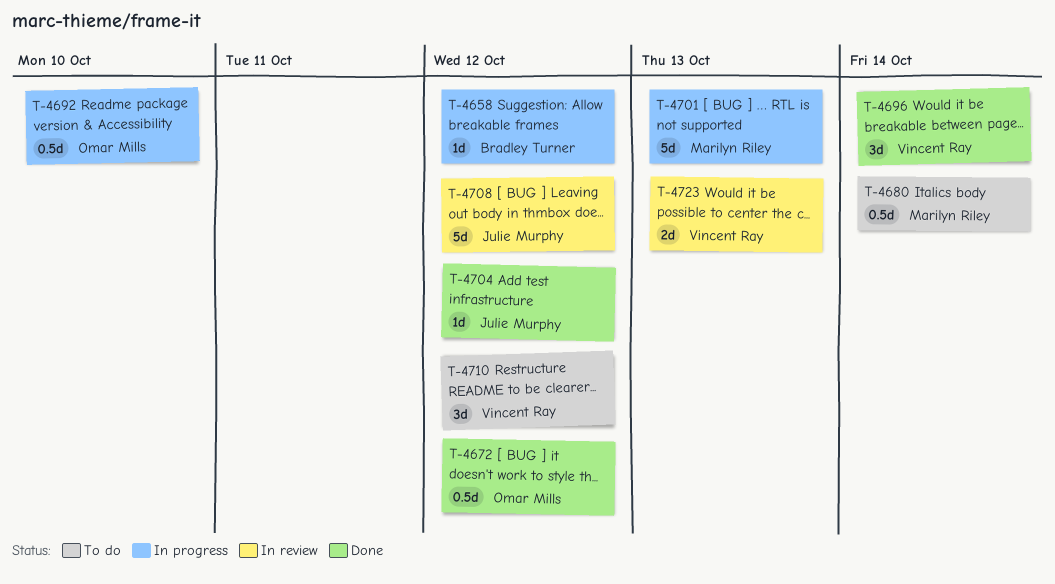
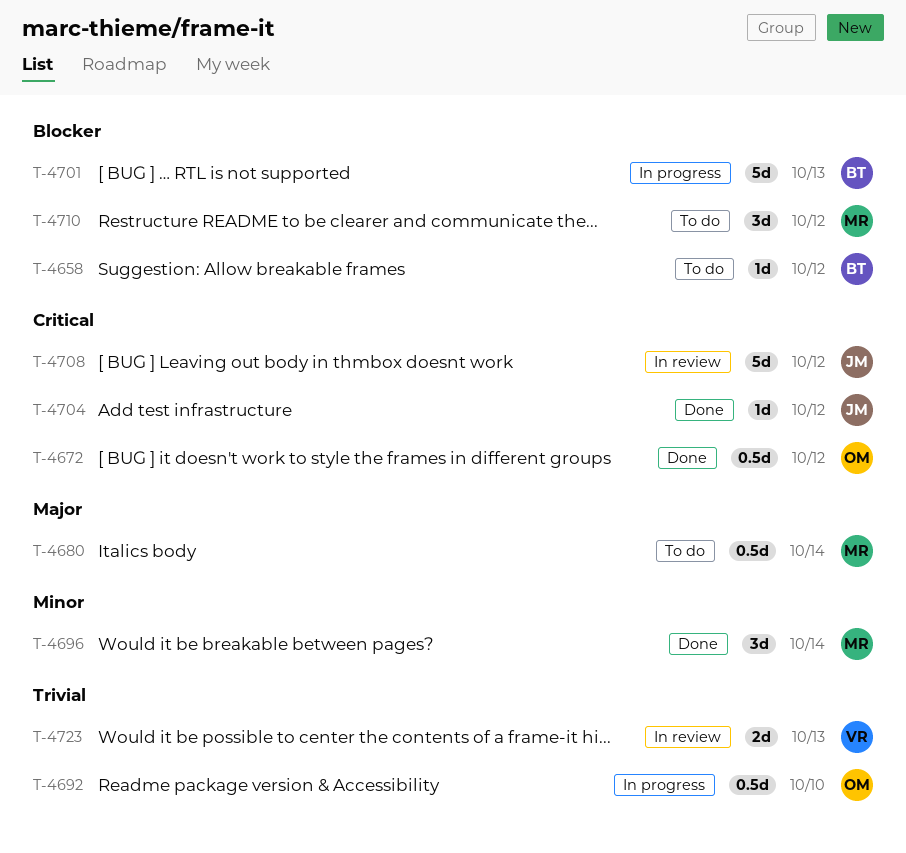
T-4658, status: In progress -> To do
T-4696, owner: Vincent Ray -> Marilyn Riley
T-4701, owner: Marilyn Riley -> Bradley Turner
T-4710, owner: Vincent Ray -> Marilyn Riley

